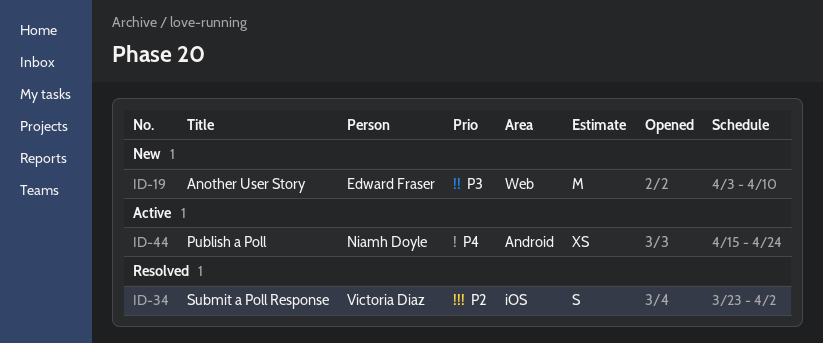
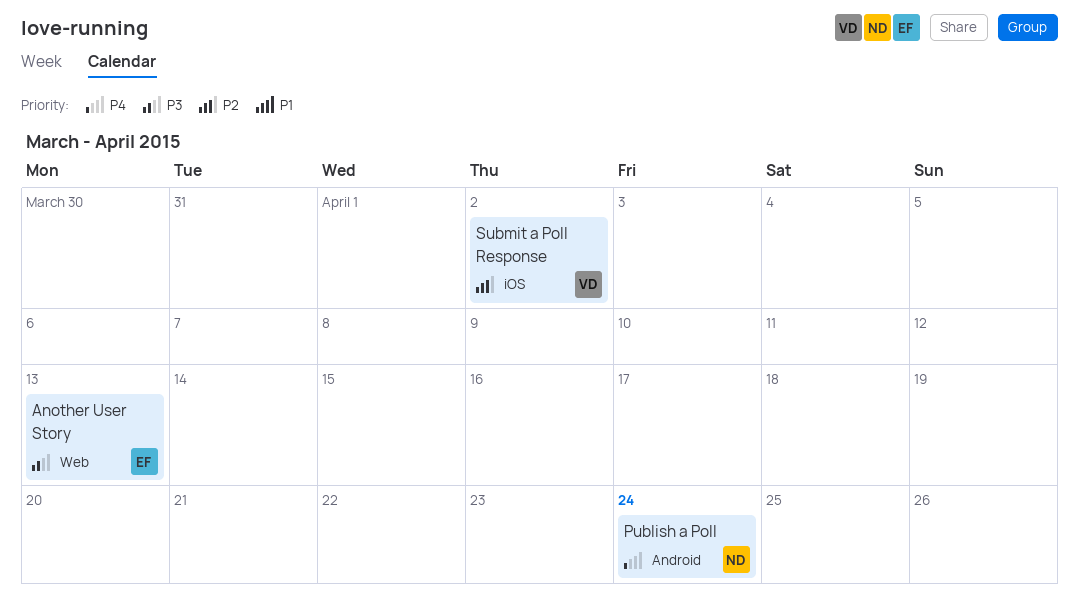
Another User Story, due: Apr 10 -> Apr 13

